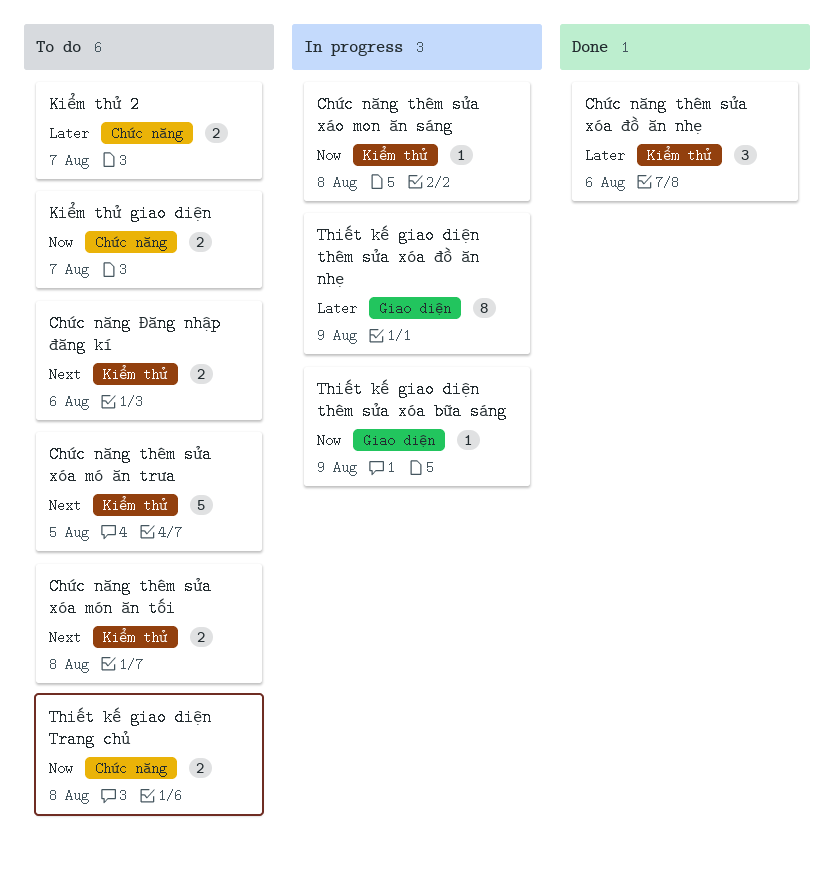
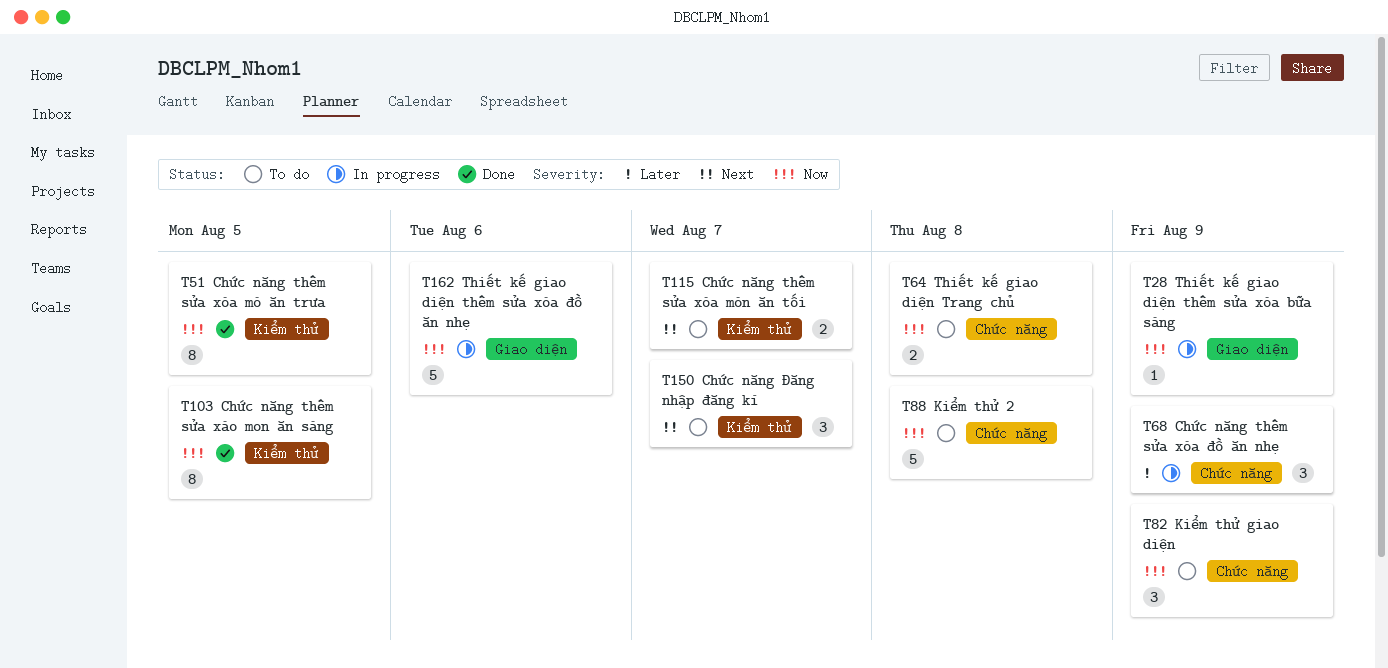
Chức năng thêm sửa xáo mon ăn sáng, status: In progress -> Done
Chức năng thêm sửa xáo mon ăn sáng, estimate: 1 -> 8
Chức năng thêm sửa xáo mon ăn sáng, due: Aug 8 -> Aug 5
Chức năng thêm sửa xóa mó ăn trưa, status: To do -> Done
Chức năng thêm sửa xóa mó ăn trưa, priority: Next -> Now
Chức năng thêm sửa xóa mó ăn trưa, estimate: 5 -> 8
Chức năng thêm sửa xóa món ăn tối, due: Aug 8 -> Aug 7
Chức năng thêm sửa xóa đồ ăn nhẹ, status: Done -> In progress
Chức năng thêm sửa xóa đồ ăn nhẹ, label: Kiểm thử -> Chức năng
Chức năng thêm sửa xóa đồ ăn nhẹ, due: Aug 6 -> Aug 9
Chức năng Đăng nhập đăng kí, estimate: 2 -> 3
Chức năng Đăng nhập đăng kí, due: Aug 6 -> Aug 7
Kiểm thử 2, priority: Later -> Now
Kiểm thử 2, estimate: 2 -> 5
Kiểm thử 2, due: Aug 7 -> Aug 8
Kiểm thử giao diện, estimate: 2 -> 3
Kiểm thử giao diện, due: Aug 7 -> Aug 9
Thiết kế giao diện thêm sửa xóa đồ ăn nhẹ, priority: Later -> Now
Thiết kế giao diện thêm sửa xóa đồ ăn nhẹ, estimate: 8 -> 5
Thiết kế giao diện thêm sửa xóa đồ ăn nhẹ, due: Aug 9 -> Aug 6

